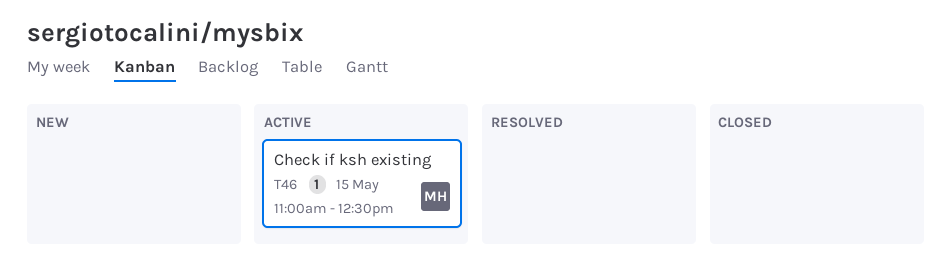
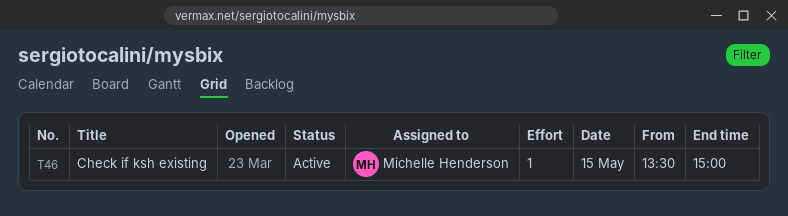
T46, begins: 11:00 -> 13:30
T46, ends: 12:30 -> 15:00

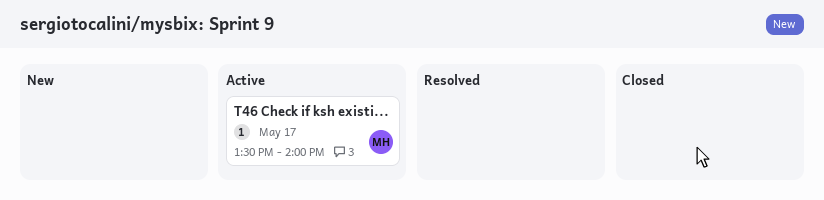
T46, day: May 15 -> May 17
T46, ends: 15:00 -> 14:00

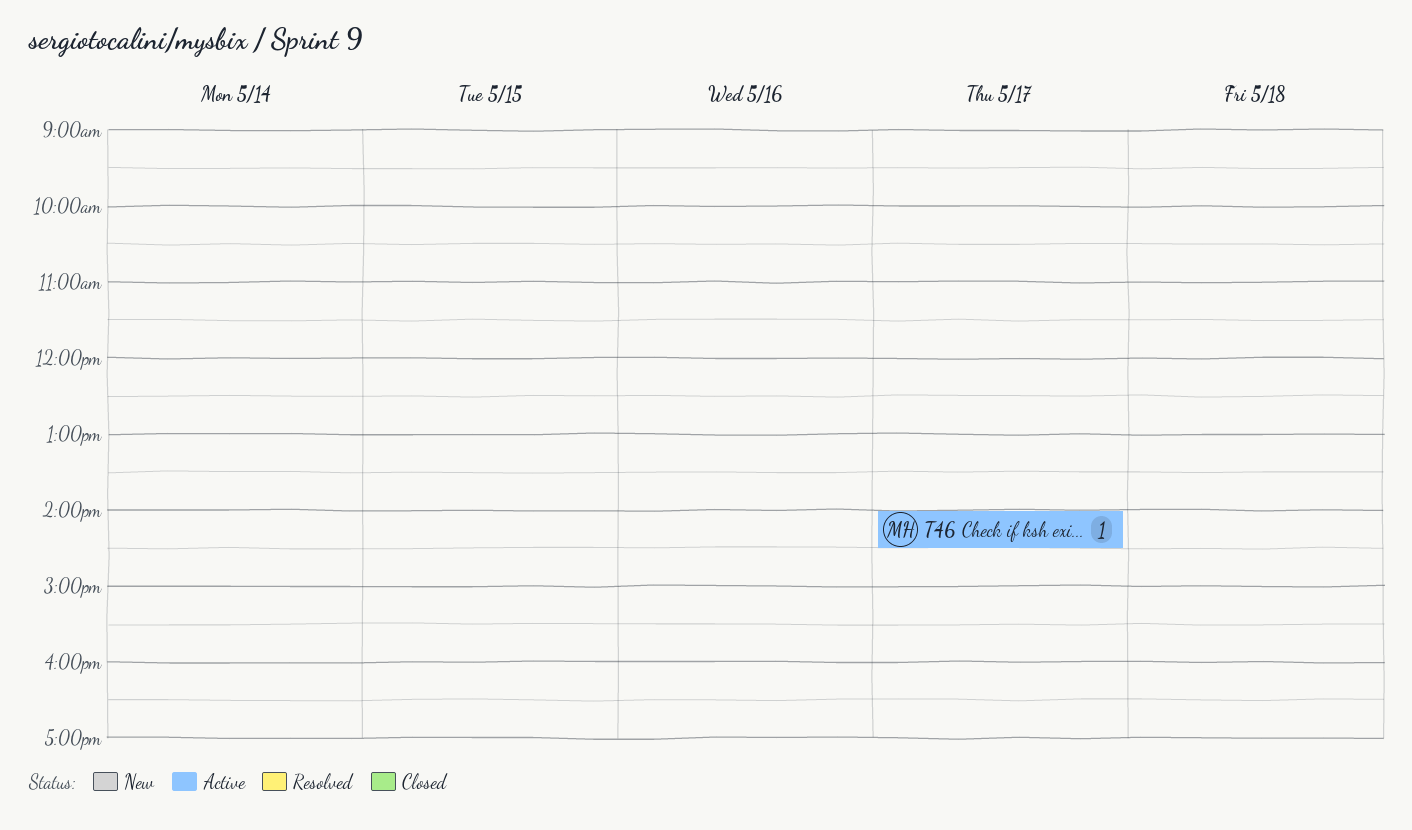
T46, begins: 13:30 -> 14:00
T46, ends: 14:00 -> 14:30

